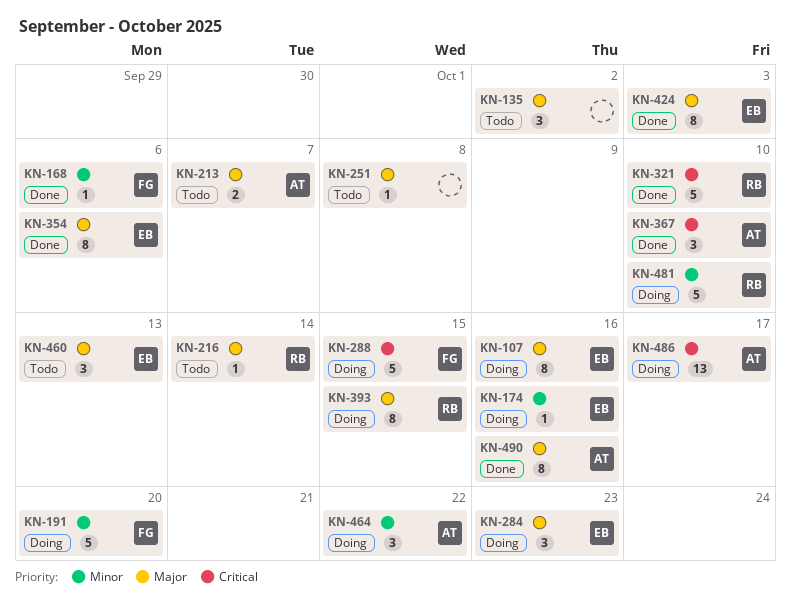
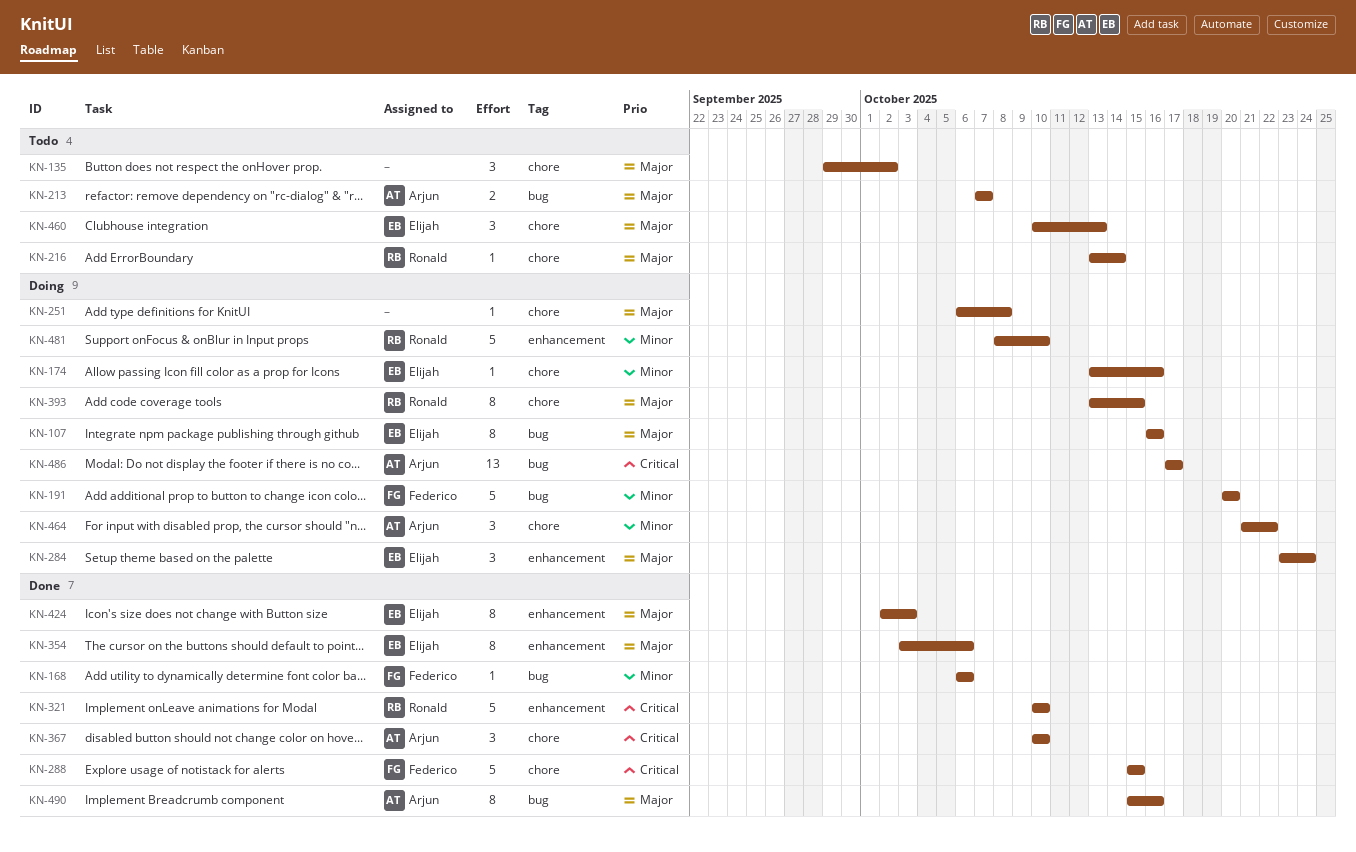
KN-251, status: Todo -> Doing
KN-284, due: Oct 23 -> Oct 24
KN-288, status: Doing -> Done

